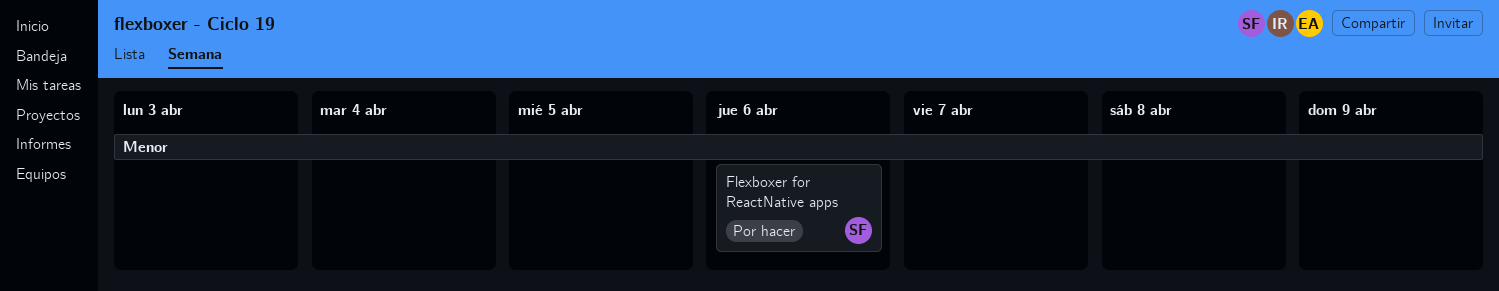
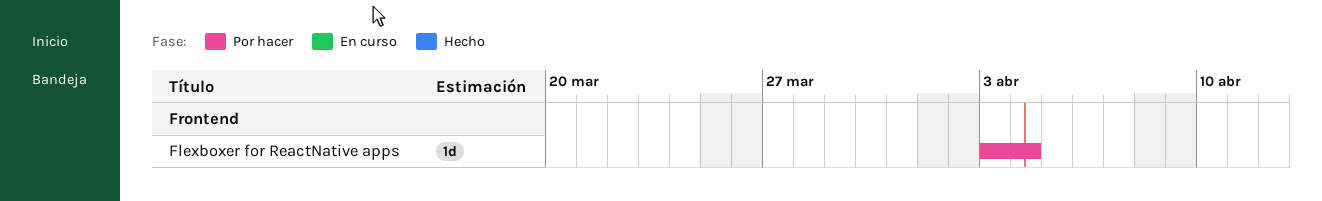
Flexboxer for ReactNative apps, due: Apr 6 -> Apr 4

